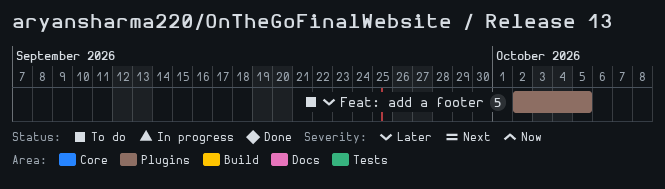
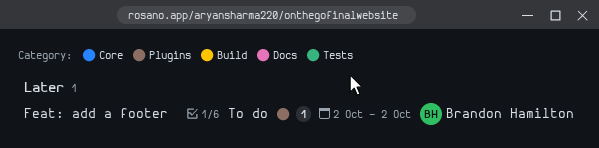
Feat: add a footer, estimate: 5 -> 1
Feat: add a footer, due: Oct 5 -> Oct 2

